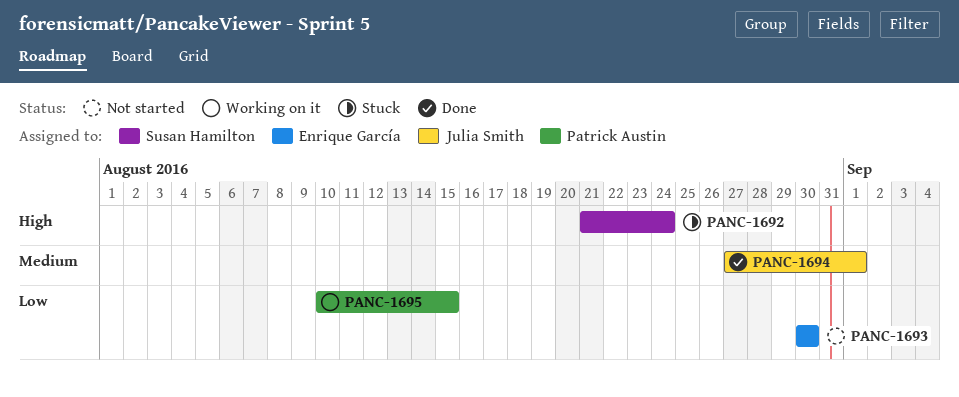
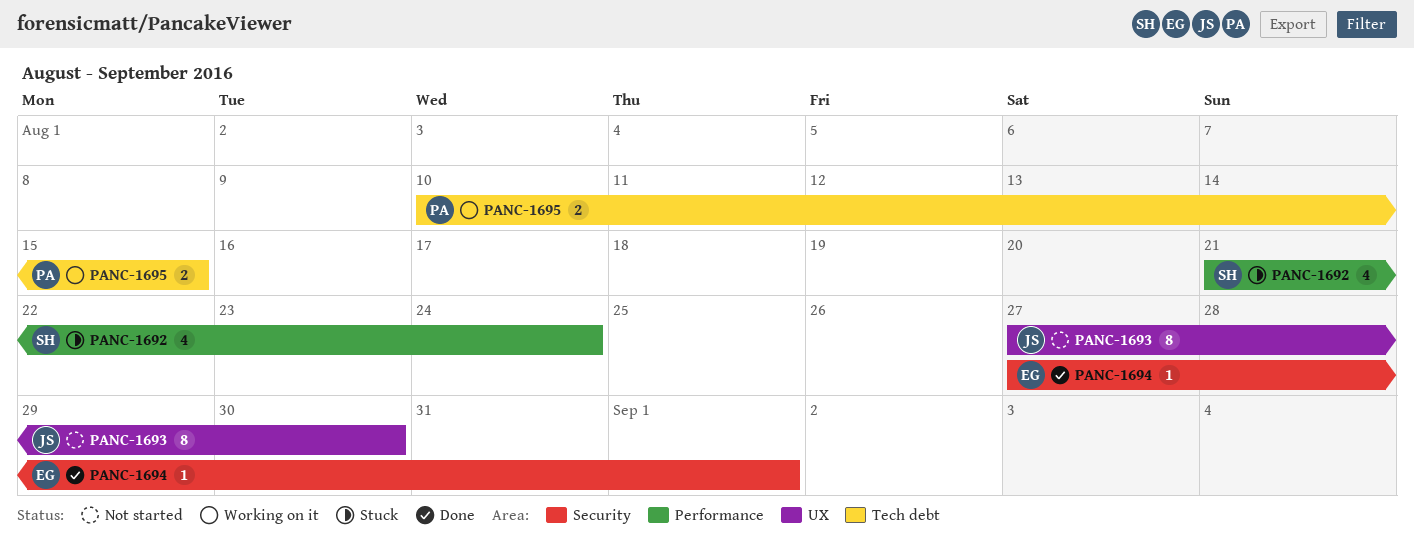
PANC-1693, owner: Enrique García -> Julia Smith
PANC-1693, start: Aug 30 -> Aug 27
PANC-1694, owner: Julia Smith -> Enrique García

